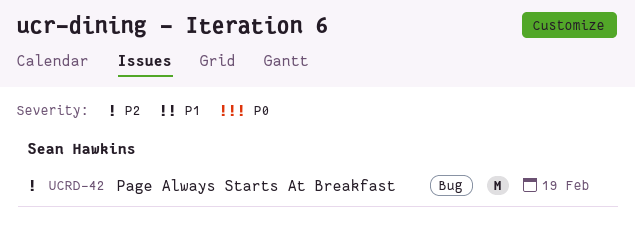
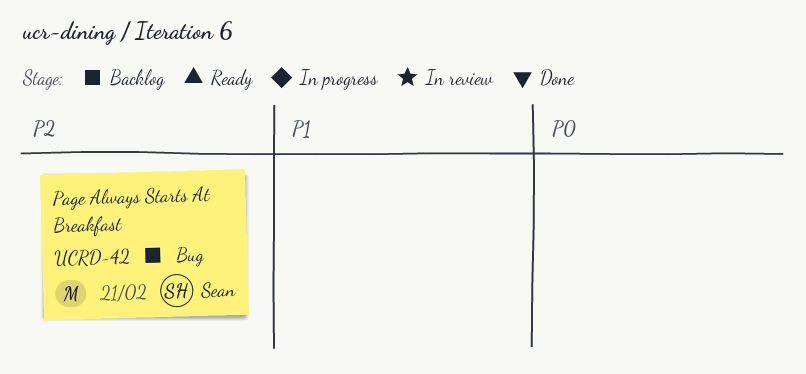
UCRD-42, due: Feb 19 -> Feb 21

